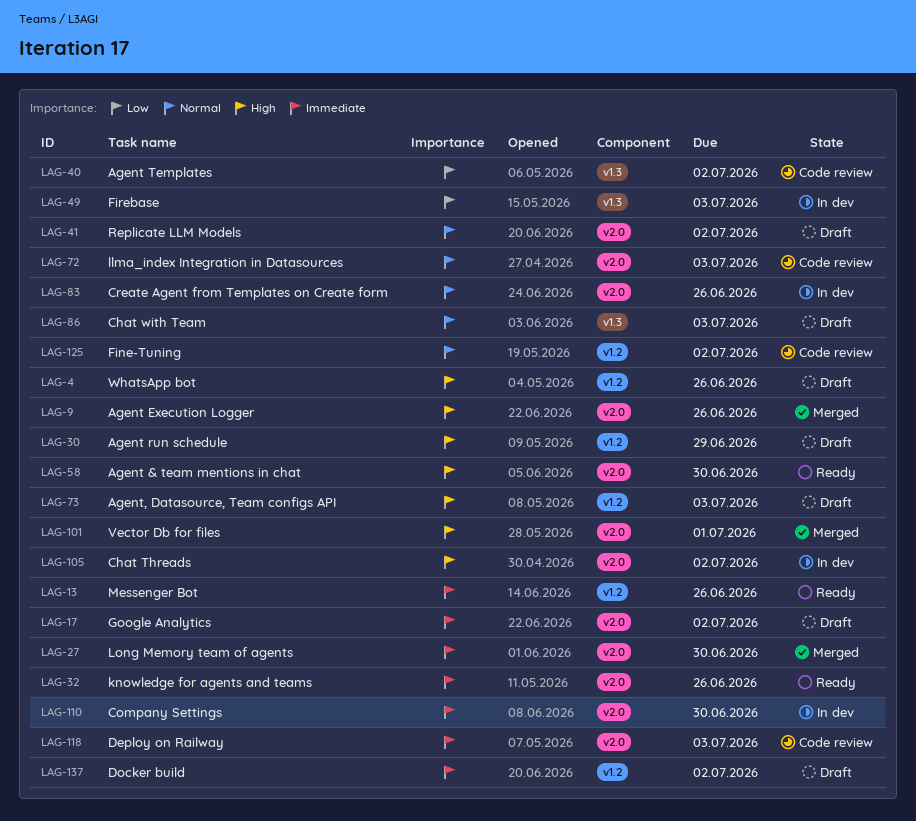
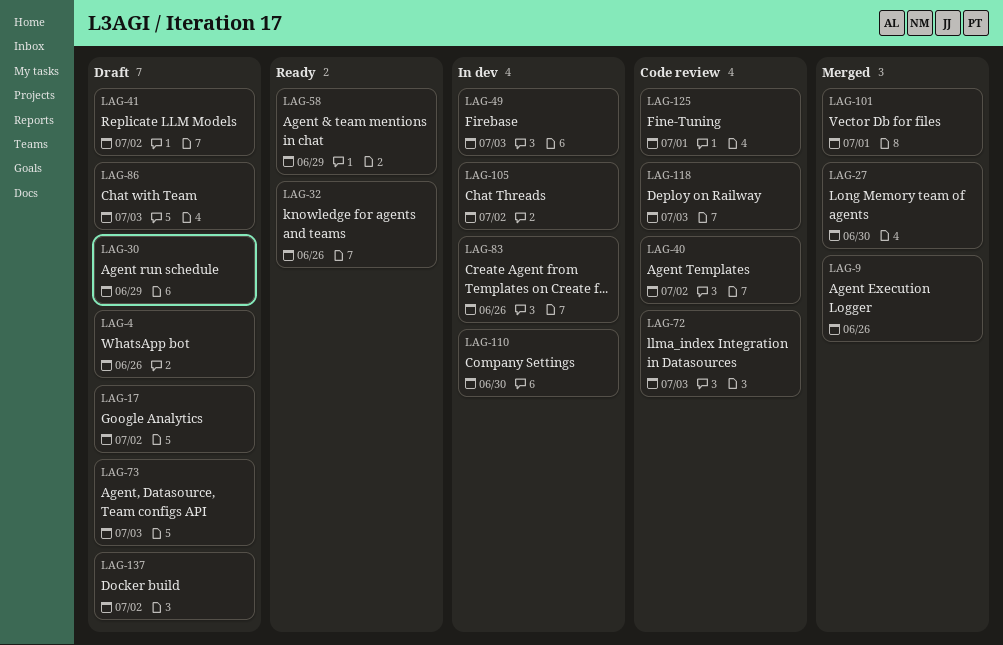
LAG-13: present -> none
LAG-58, due: Jun 30 -> Jun 29
LAG-125, due: Jul 2 -> Jul 1

